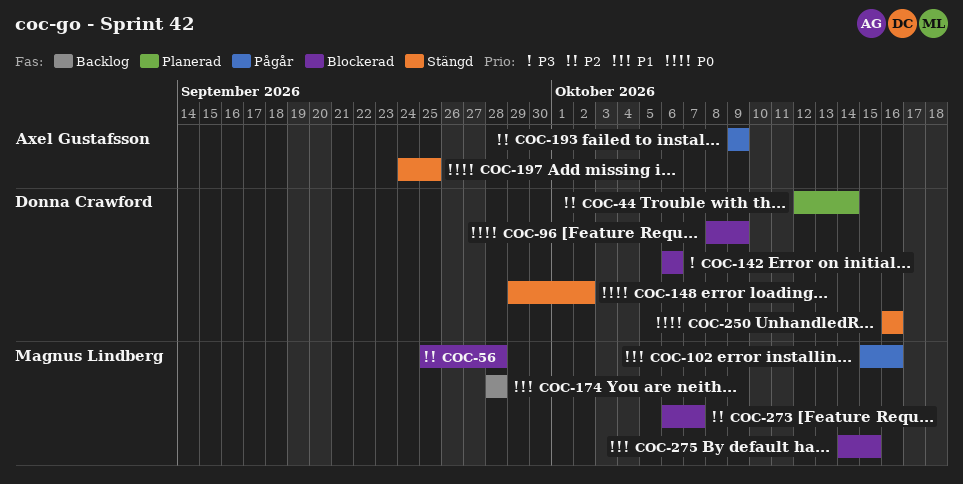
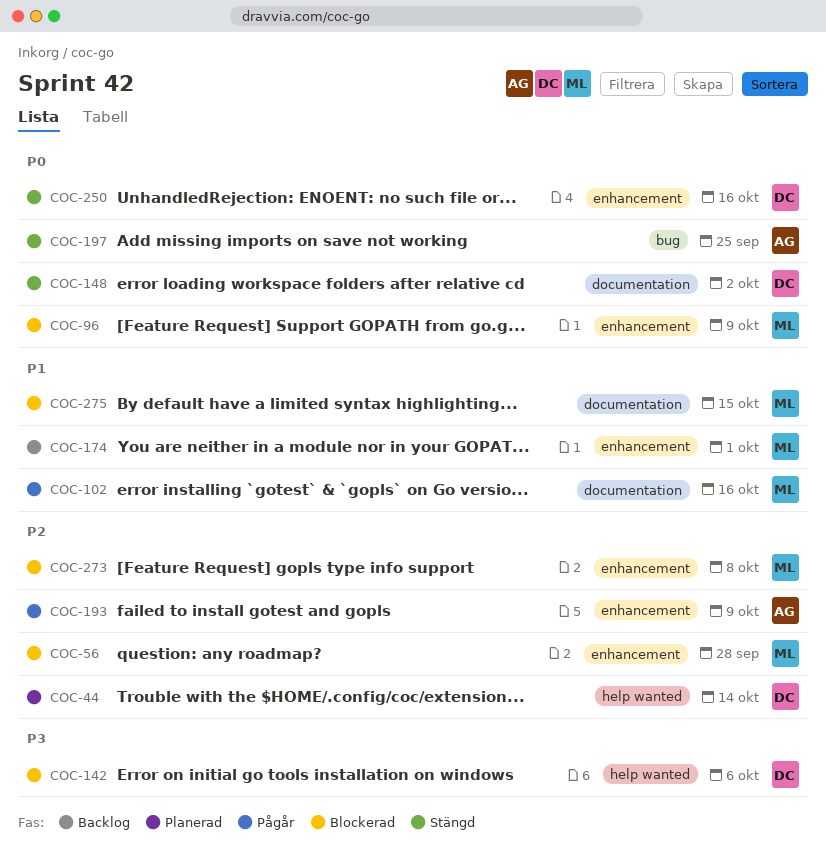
COC-96, owner: Donna Crawford -> Magnus Lindberg
COC-174, due: Sep 28 -> Oct 1
COC-273, due: Oct 7 -> Oct 8

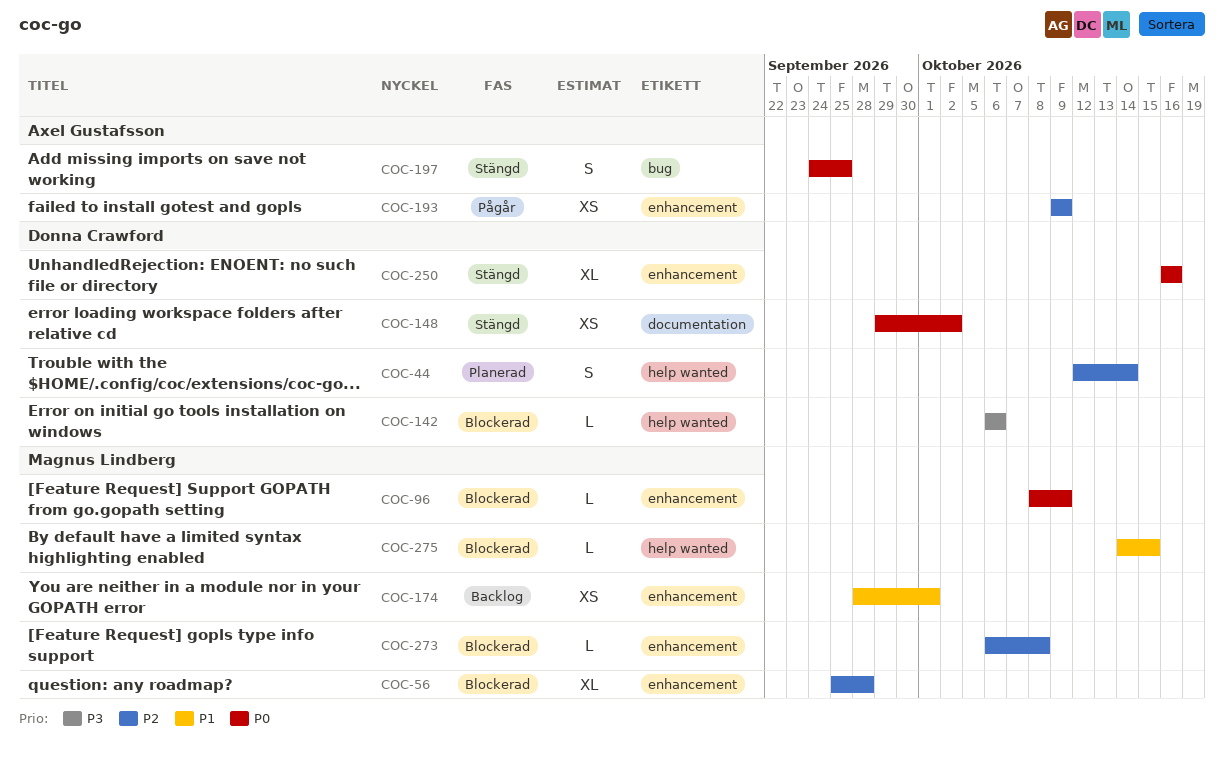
COC-102: present -> none
COC-275, label: documentation -> help wanted

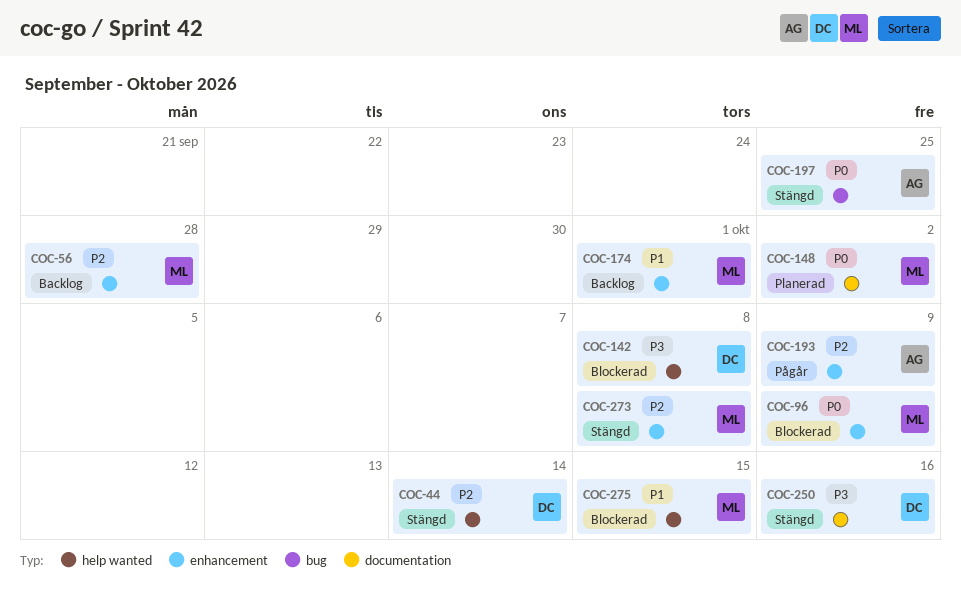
COC-44, status: Planerad -> Stängd
COC-56, status: Blockerad -> Backlog
COC-142, due: Oct 6 -> Oct 8
COC-148, status: Stängd -> Planerad
COC-148, owner: Donna Crawford -> Magnus Lindberg
COC-250, priority: P0 -> P3
COC-250, label: enhancement -> documentation
COC-273, status: Blockerad -> Stängd

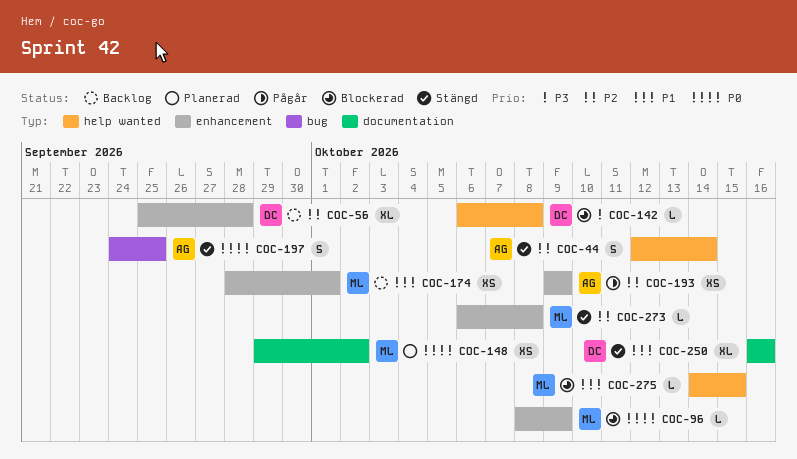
COC-44, owner: DC -> AG
COC-56, owner: ML -> DC
COC-250, priority: P3 -> P1

